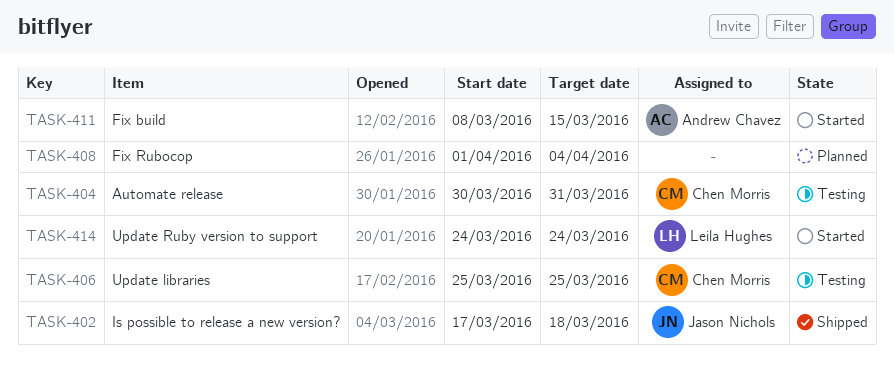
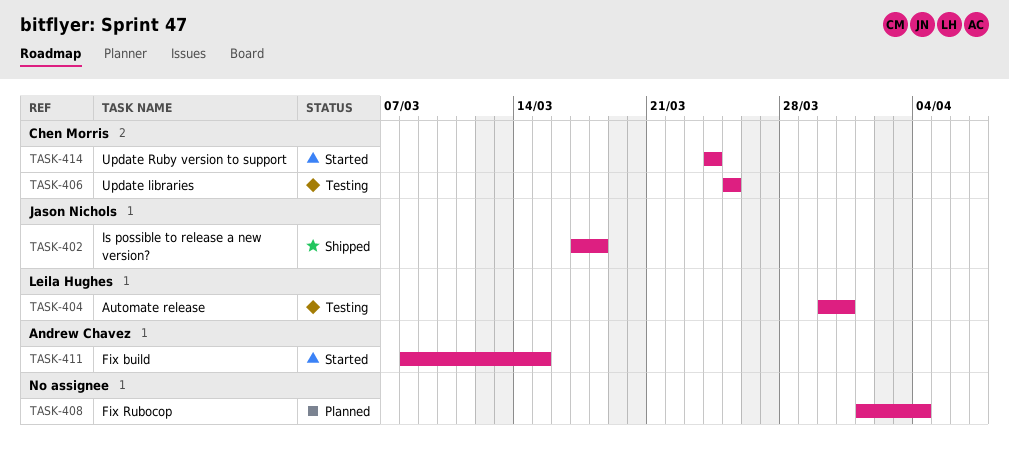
TASK-404, owner: Chen Morris -> Leila Hughes
TASK-414, owner: Leila Hughes -> Chen Morris

